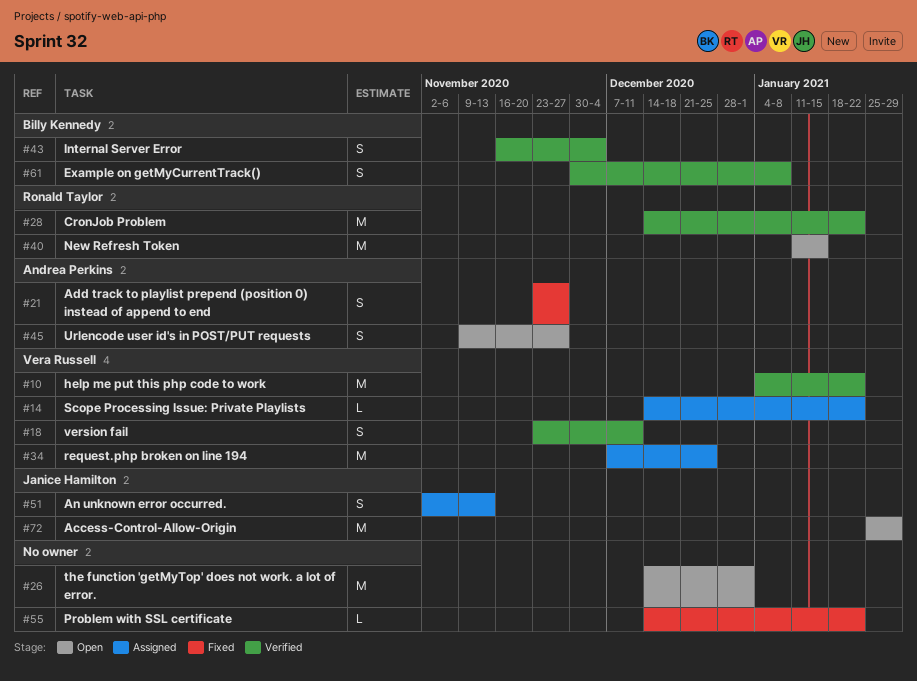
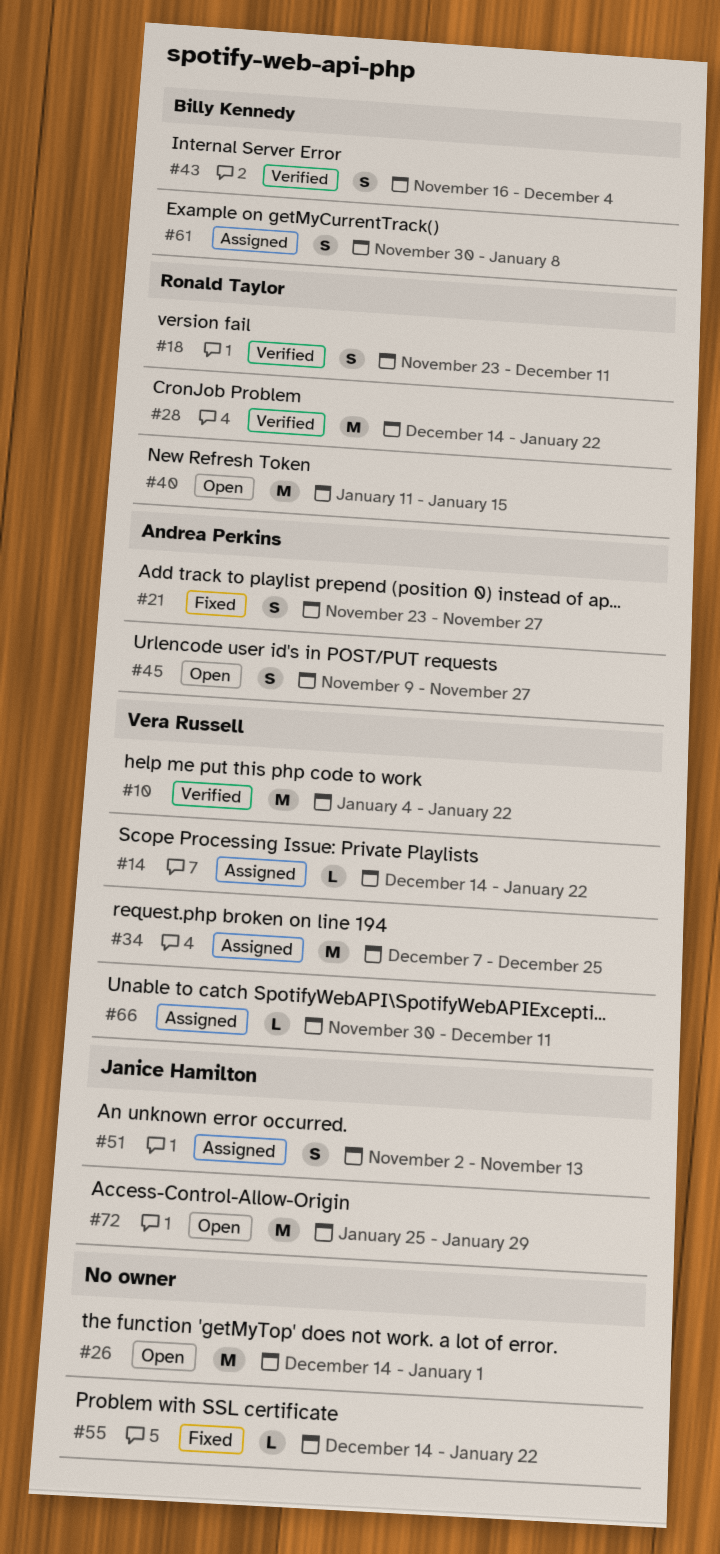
#18, owner: Vera Russell -> Ronald Taylor
#61, status: Verified -> Assigned
#66: none -> present

